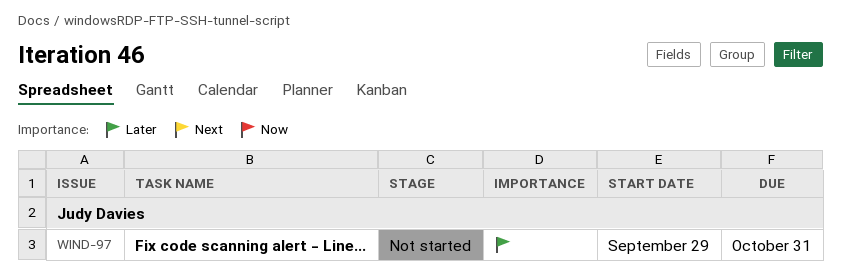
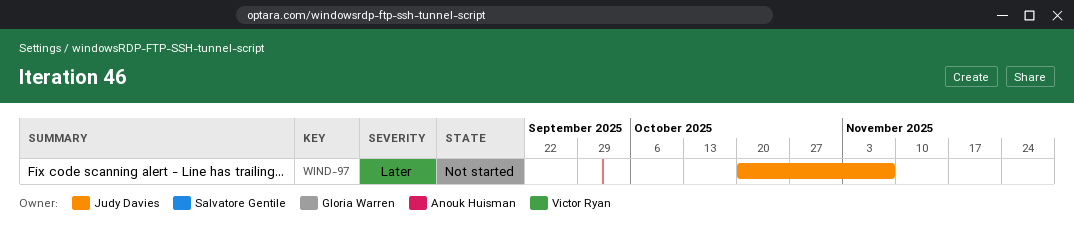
WIND-97, start: Sep 29 -> Oct 20
WIND-97, due: Oct 31 -> Nov 7

